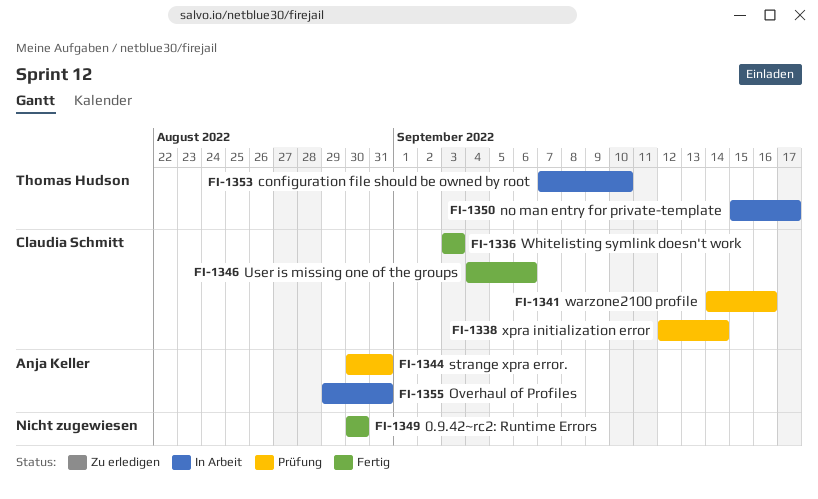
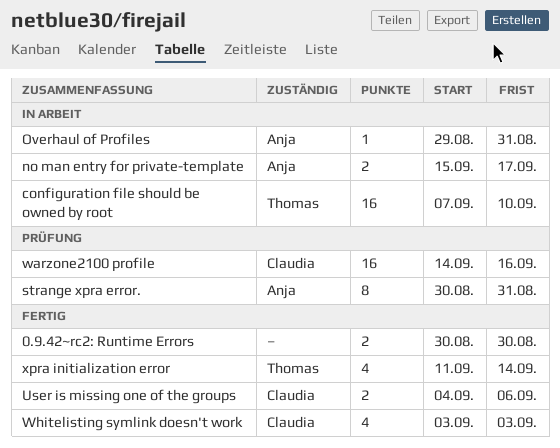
no man entry for private-template, owner: Thomas Hudson -> Anja Keller
xpra initialization error, status: Prüfung -> Fertig
xpra initialization error, owner: Claudia Schmitt -> Thomas Hudson
xpra initialization error, start: Sep 12 -> Sep 11

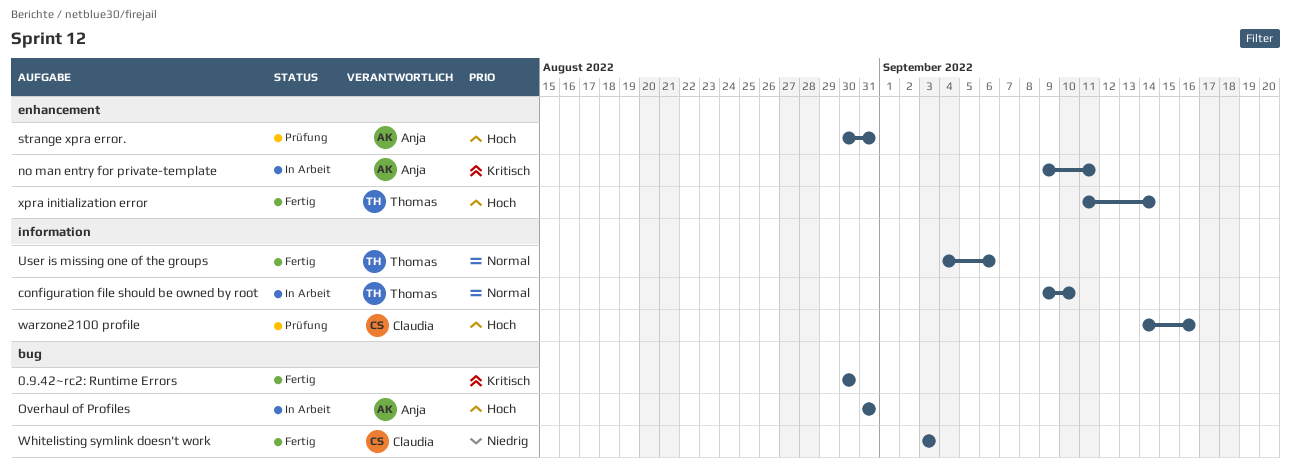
configuration file should be owned by root, start: Sep 7 -> Sep 9
no man entry for private-template, start: Sep 15 -> Sep 9
no man entry for private-template, due: Sep 17 -> Sep 11
Overhaul of Profiles, start: Aug 29 -> Aug 31
User is missing one of the groups, owner: Claudia -> Thomas

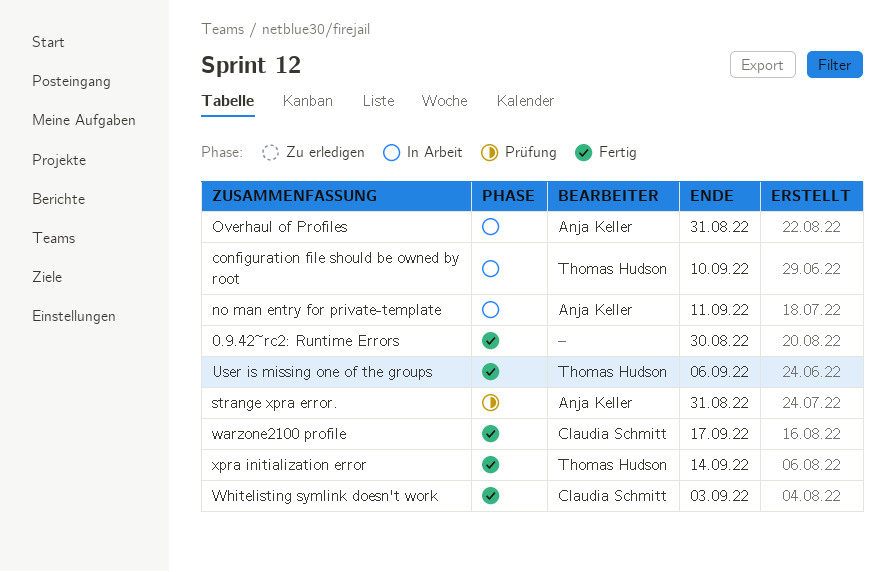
warzone2100 profile, status: Prüfung -> Fertig
warzone2100 profile, due: Sep 16 -> Sep 17

